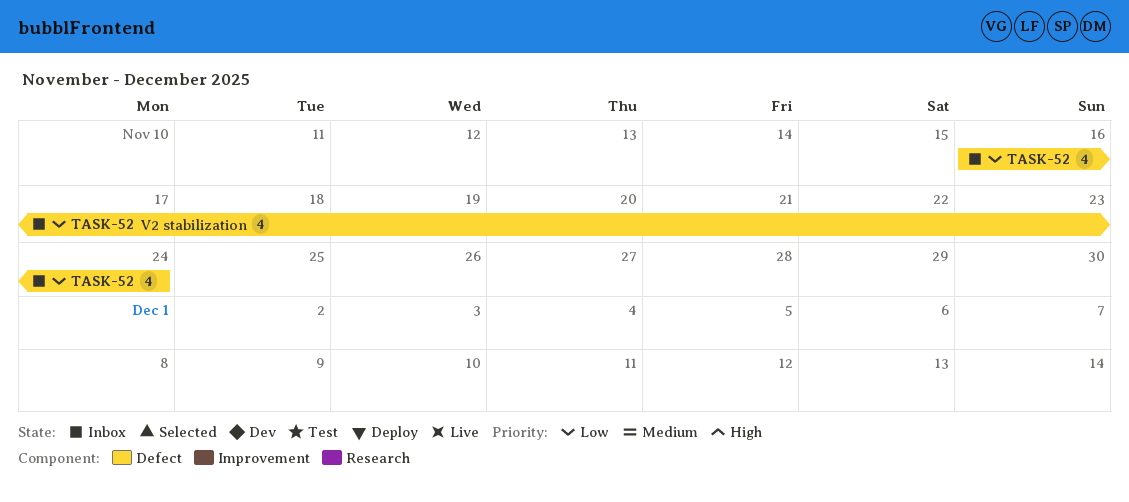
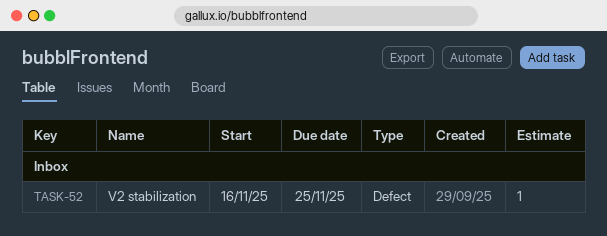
TASK-52, estimate: 4 -> 1
TASK-52, due: Nov 24 -> Nov 25

